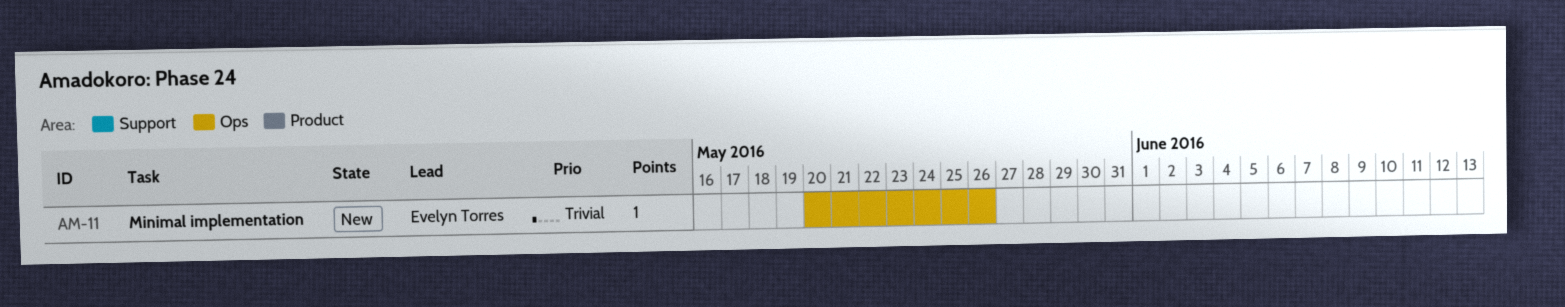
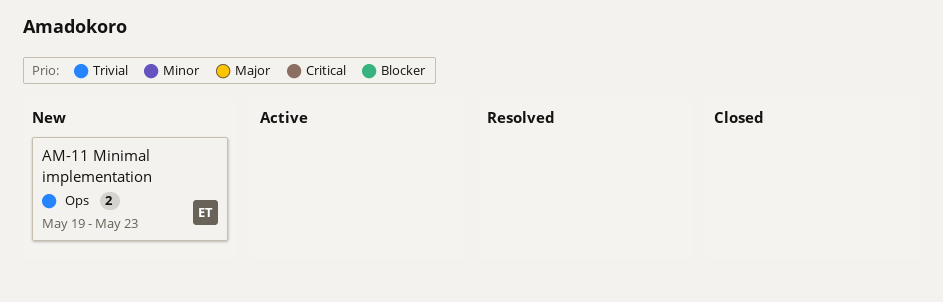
AM-11, estimate: 1 -> 2
AM-11, start: May 20 -> May 19
AM-11, due: May 26 -> May 23

